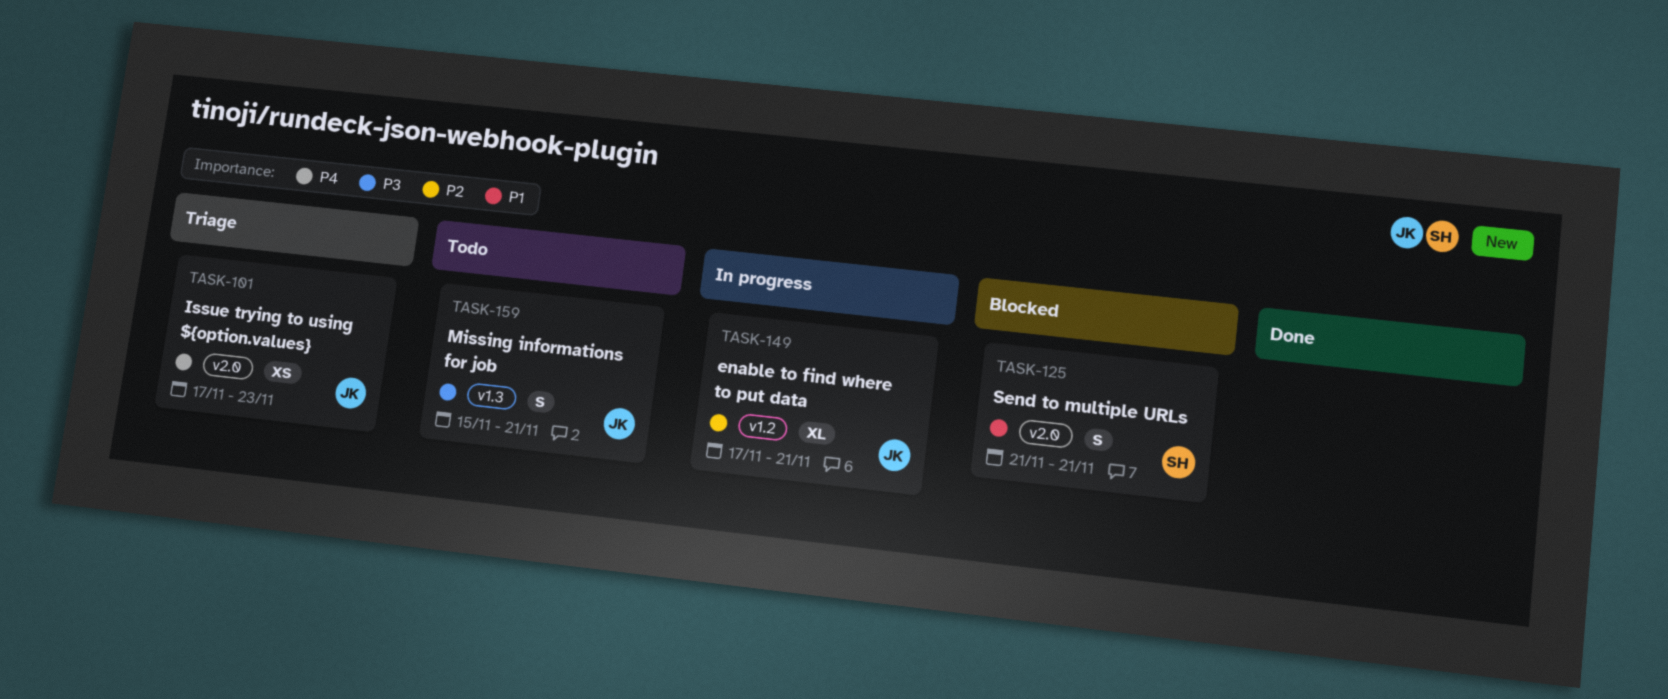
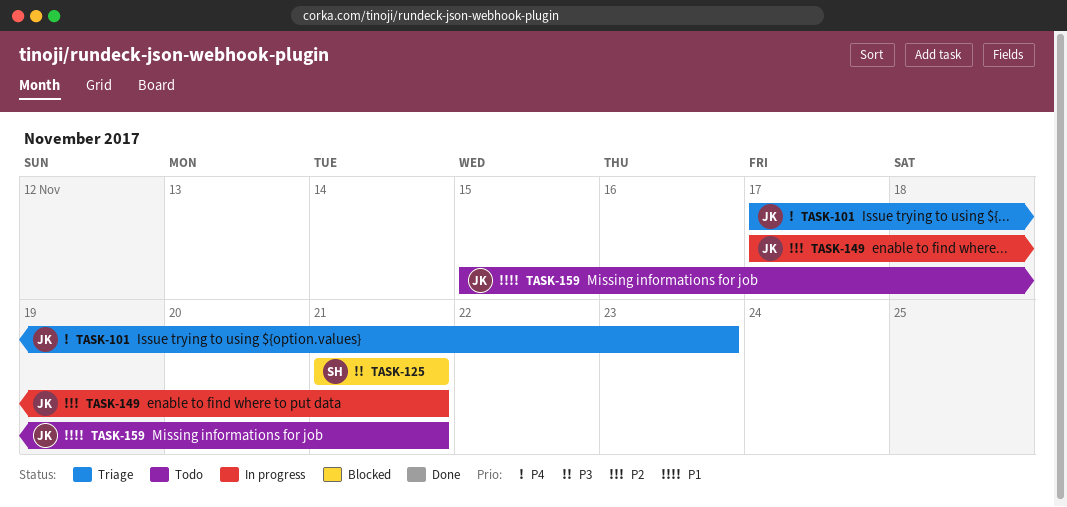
TASK-125, priority: P1 -> P3
TASK-159, priority: P3 -> P1

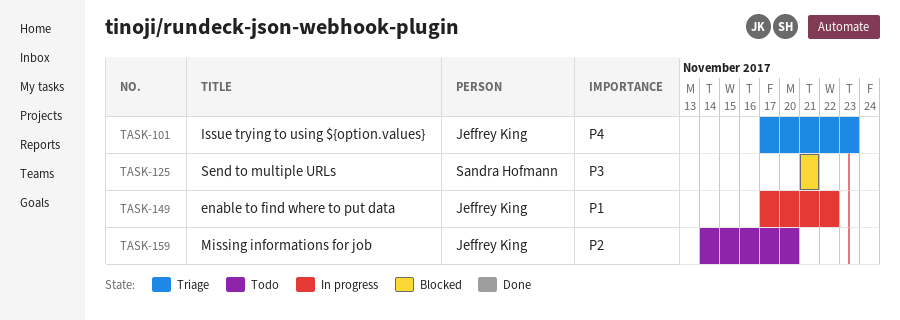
TASK-149, priority: P2 -> P1
TASK-149, due: Nov 21 -> Nov 22
TASK-159, priority: P1 -> P2
TASK-159, start: Nov 15 -> Nov 14
TASK-159, due: Nov 21 -> Nov 20

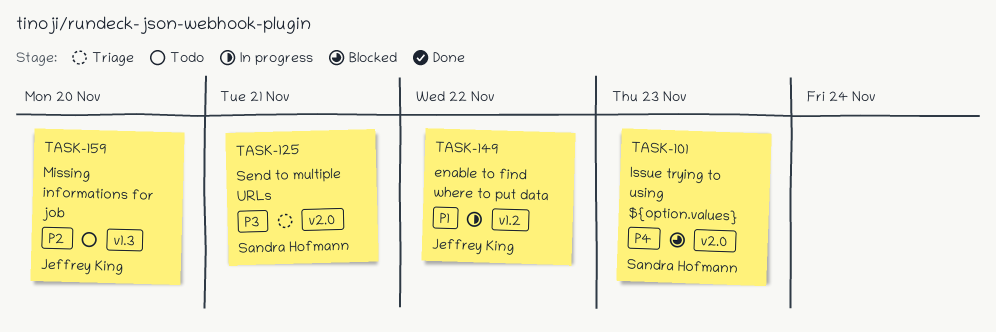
TASK-101, status: Triage -> Blocked
TASK-101, owner: Jeffrey King -> Sandra Hofmann
TASK-125, status: Blocked -> Triage

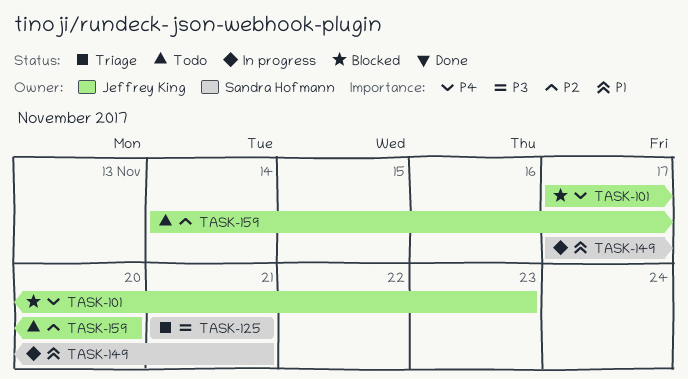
TASK-101, owner: Sandra Hofmann -> Jeffrey King
TASK-149, owner: Jeffrey King -> Sandra Hofmann
TASK-149, due: Nov 22 -> Nov 21

